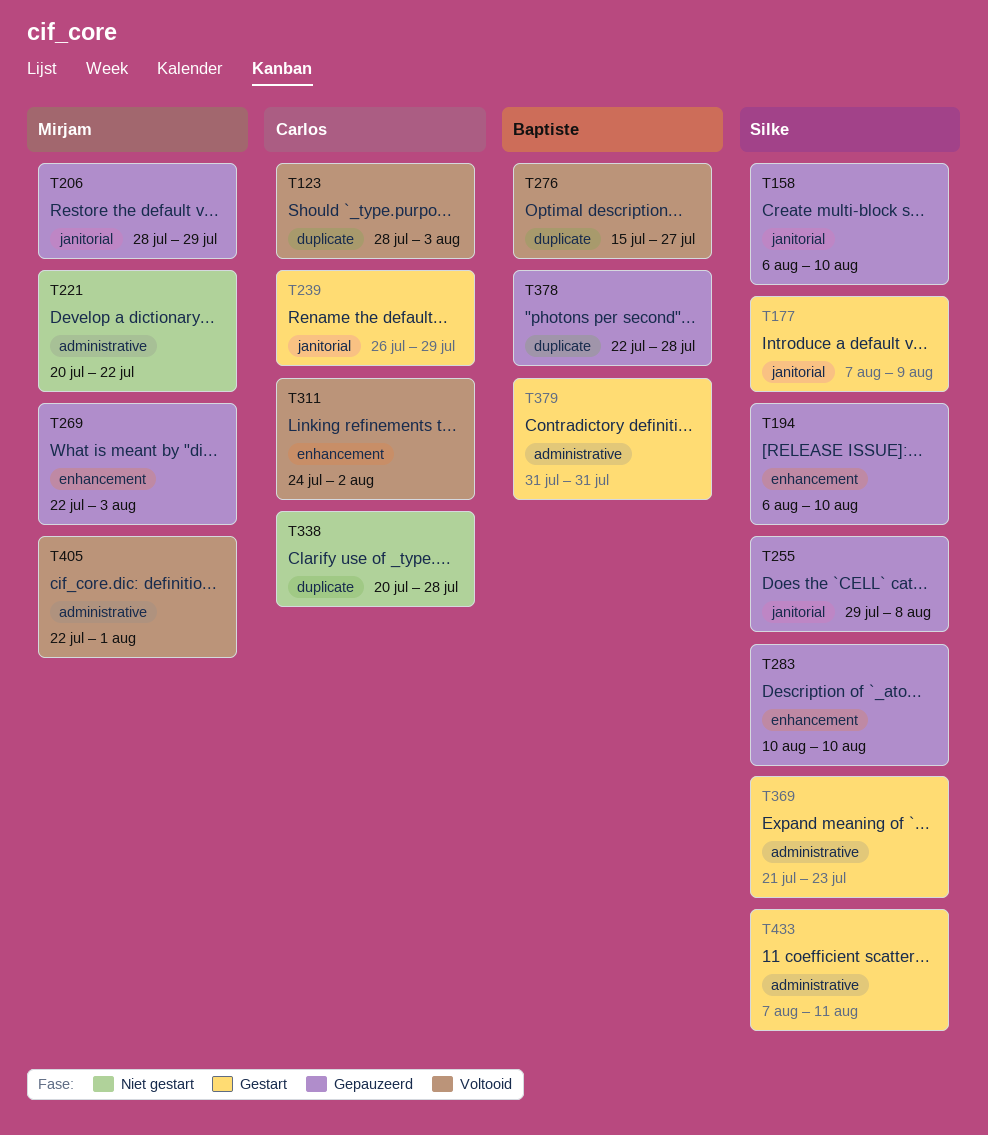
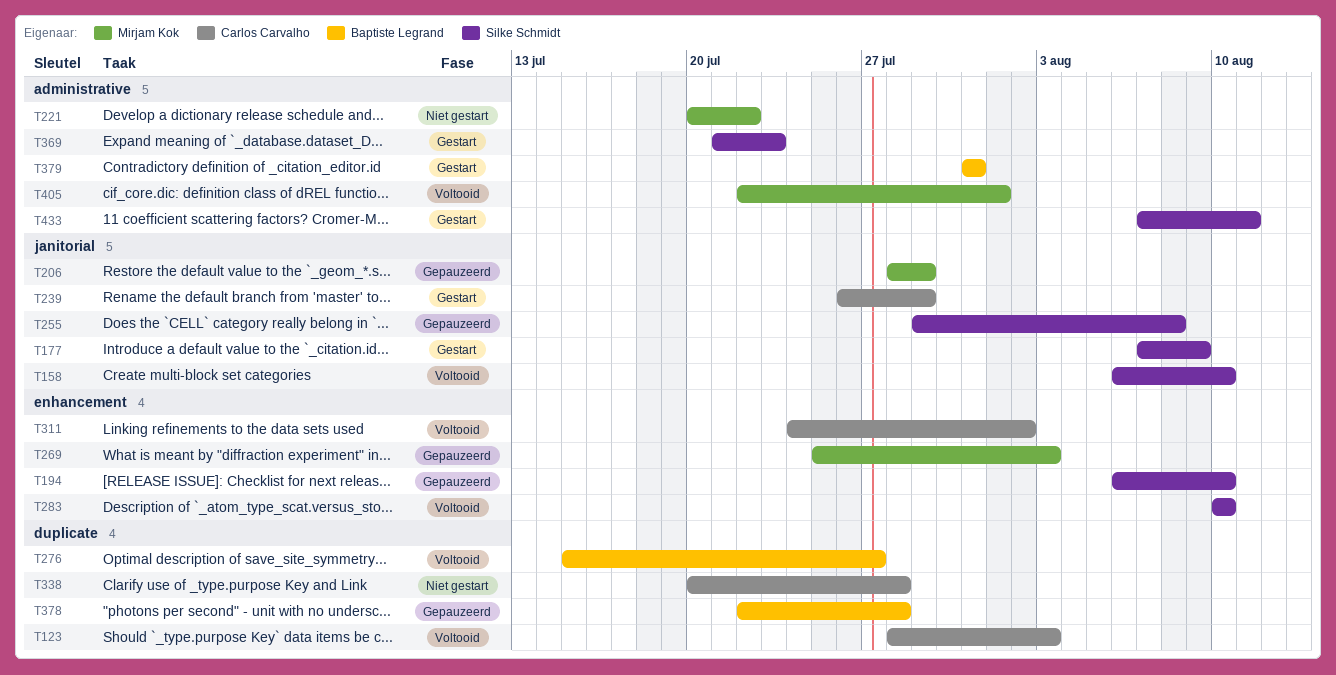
T158, status: Gepauzeerd -> Voltooid
T269, start: Jul 22 -> Jul 25
T283, status: Gepauzeerd -> Voltooid

